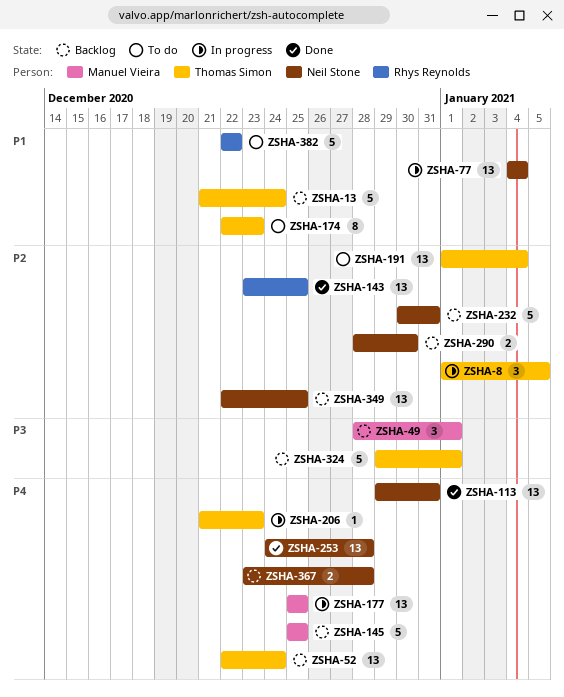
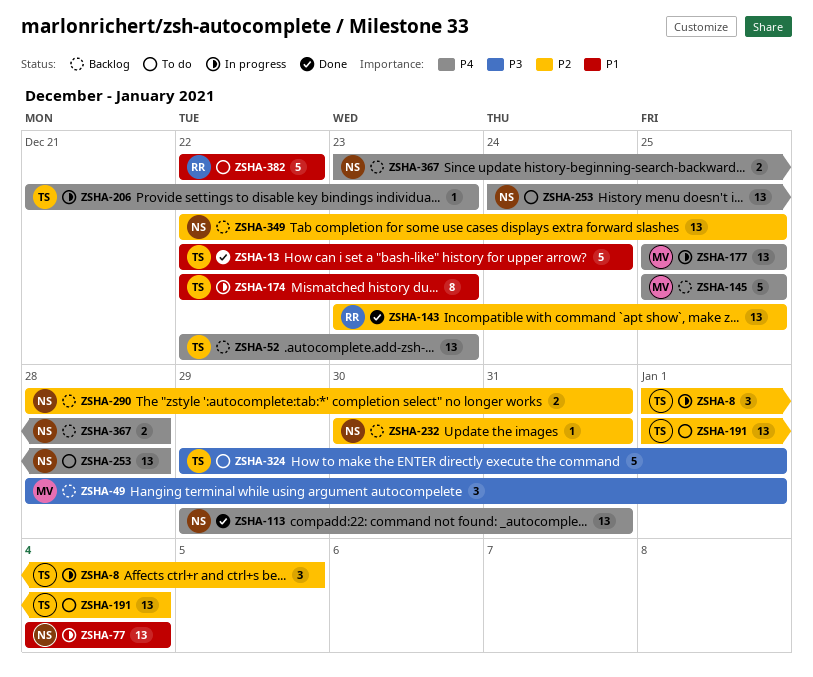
ZSHA-13, status: Backlog -> Done
ZSHA-13, start: Dec 21 -> Dec 22
ZSHA-52, due: Dec 24 -> Dec 23
ZSHA-174, status: To do -> In progress
ZSHA-232, estimate: 5 -> 1
ZSHA-253, status: Done -> To do
ZSHA-290, due: Dec 30 -> Dec 31
ZSHA-324, status: Backlog -> To do

